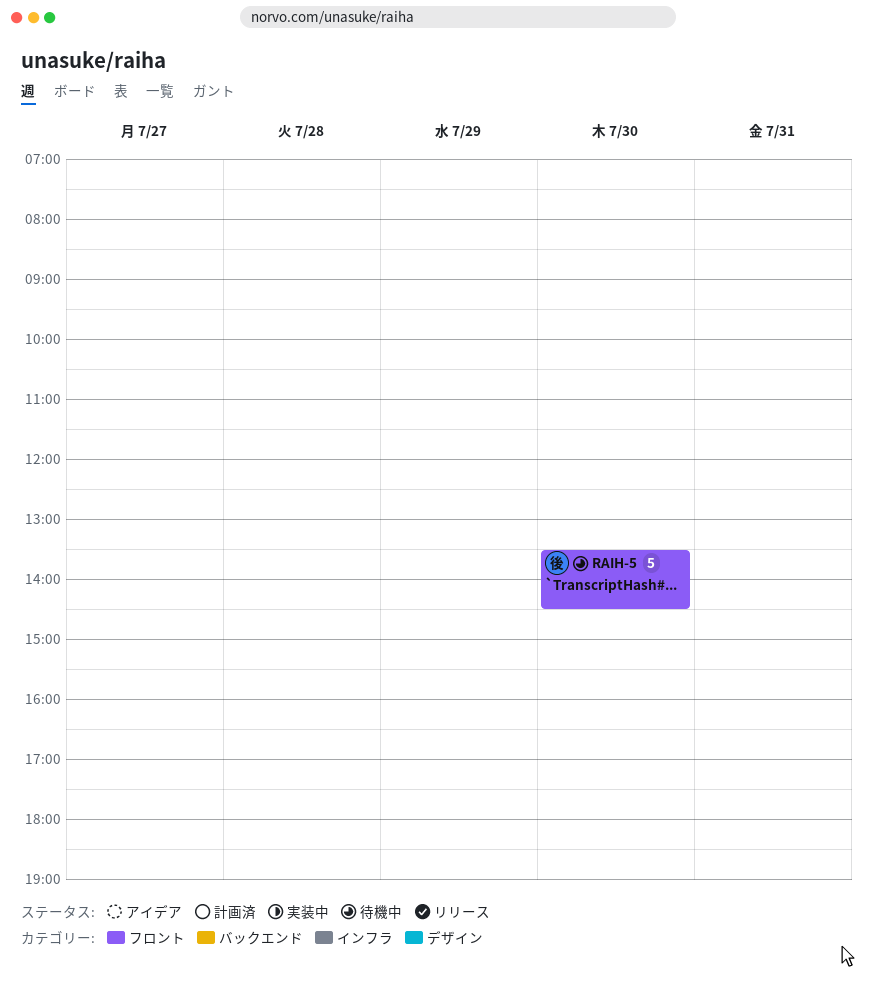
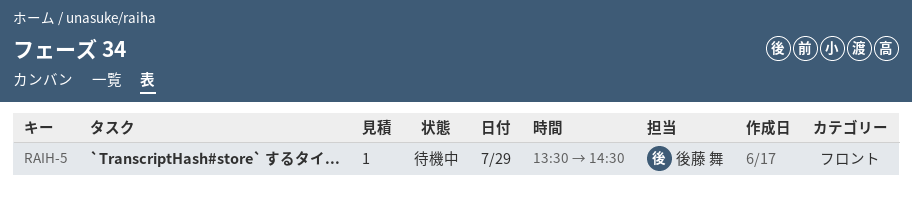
RAIH-5, estimate: 5 -> 1
RAIH-5, day: Jul 30 -> Jul 29

